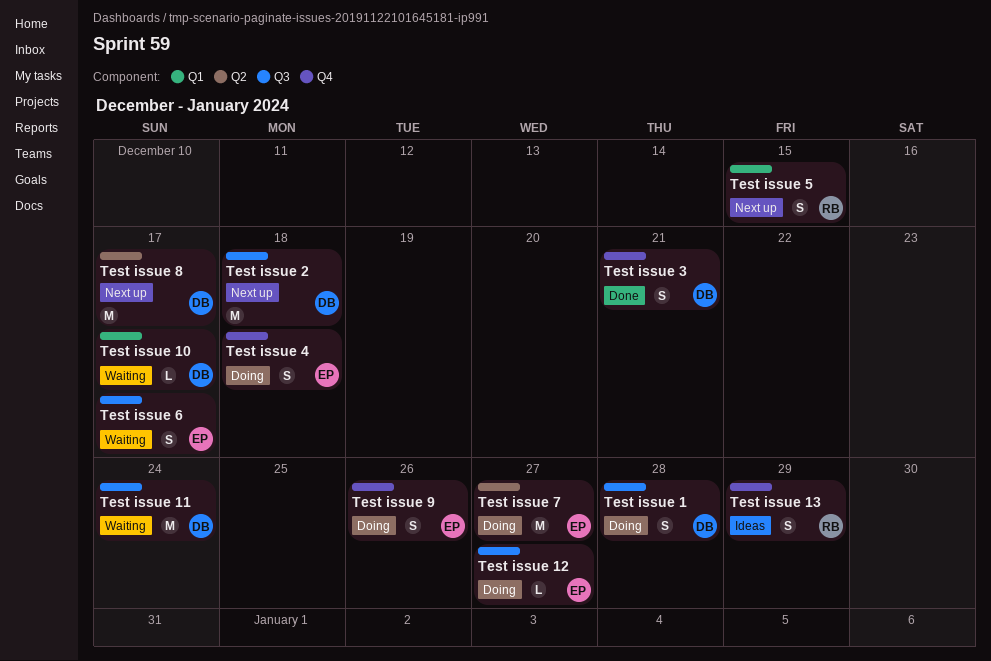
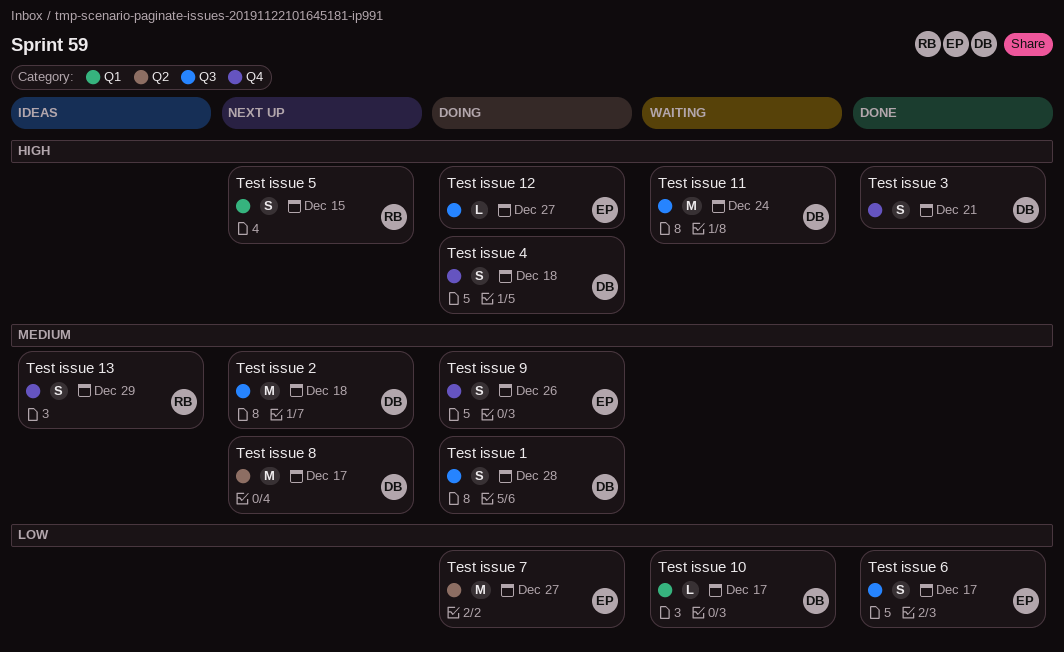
Test issue 4, owner: EP -> DB
Test issue 6, status: Waiting -> Done

